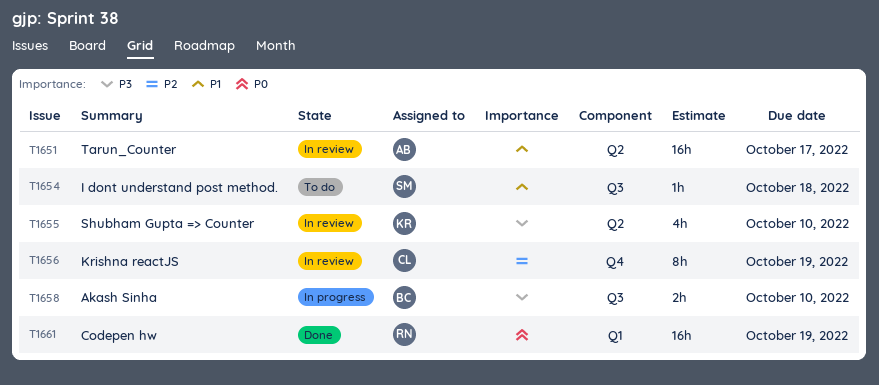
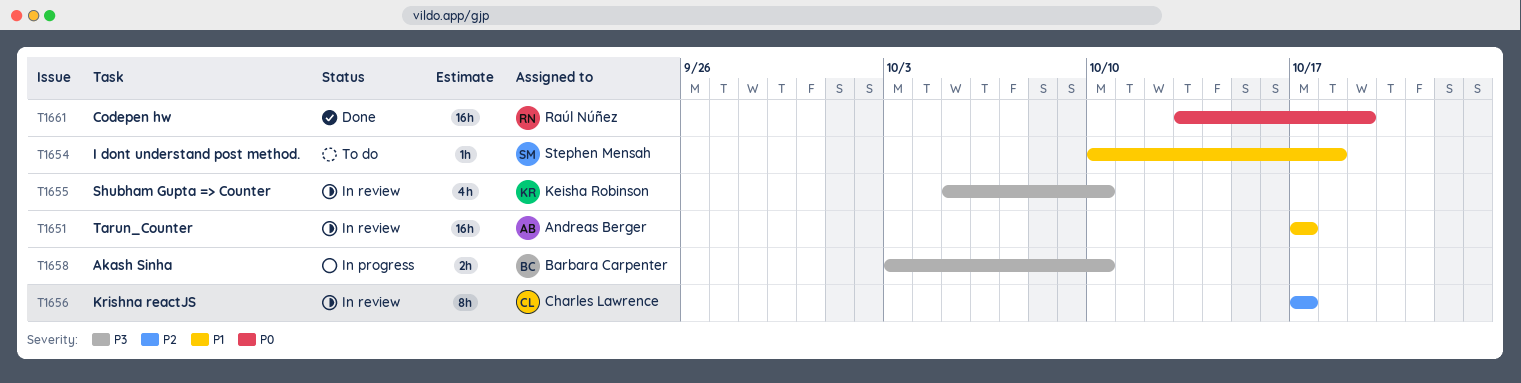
T1656, due: Oct 19 -> Oct 17

